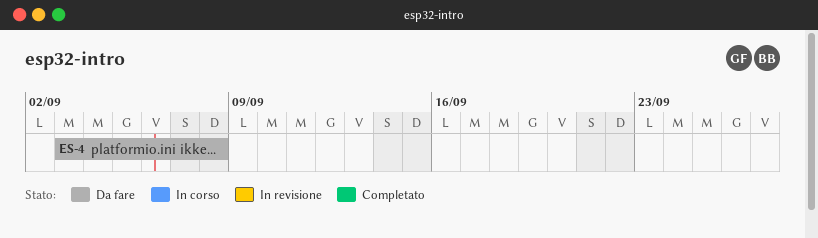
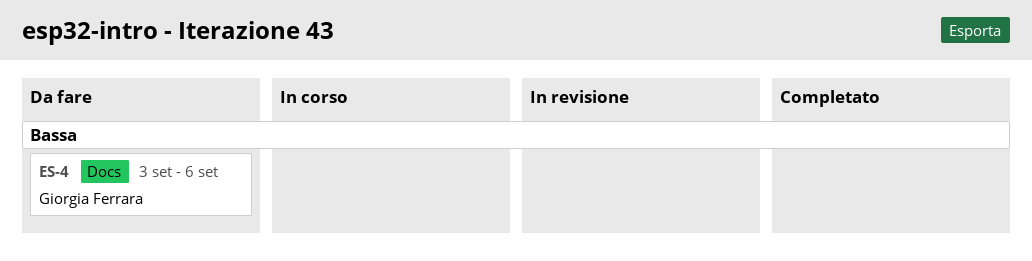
ES-4, due: Sep 8 -> Sep 6

